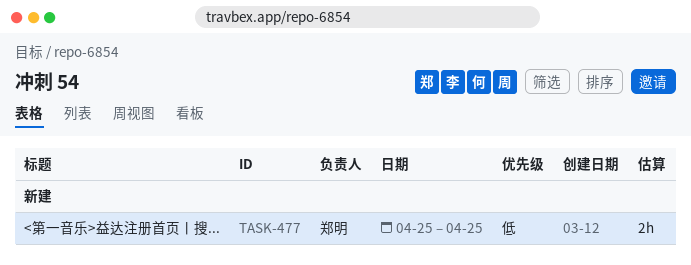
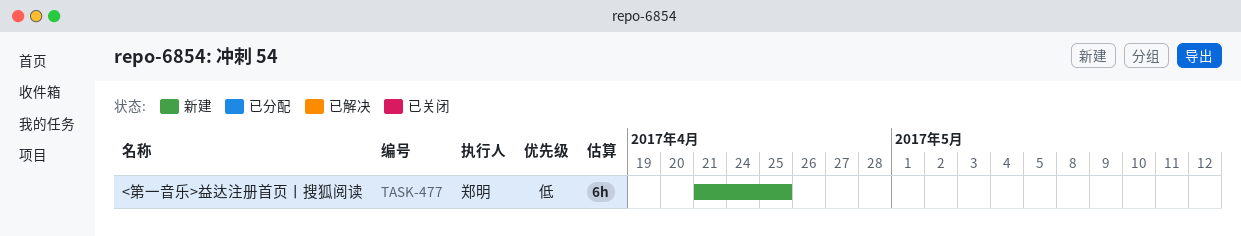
TASK-477, estimate: 2h -> 6h
TASK-477, start: Apr 25 -> Apr 21

